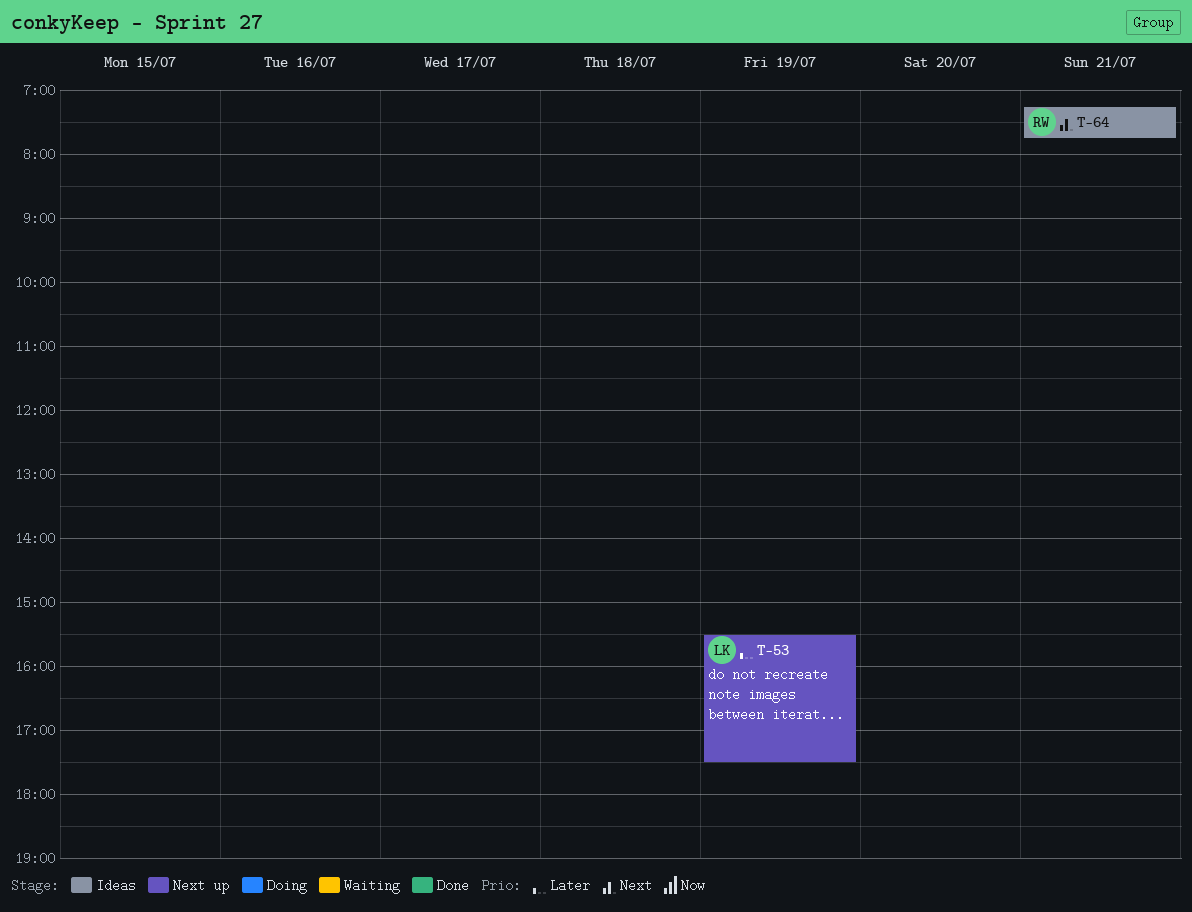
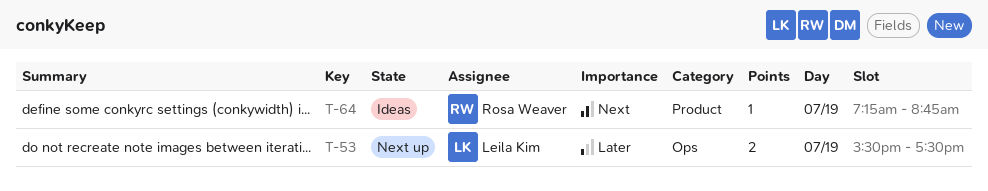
T-64, day: Jul 21 -> Jul 19
T-64, ends: 07:45 -> 08:45

